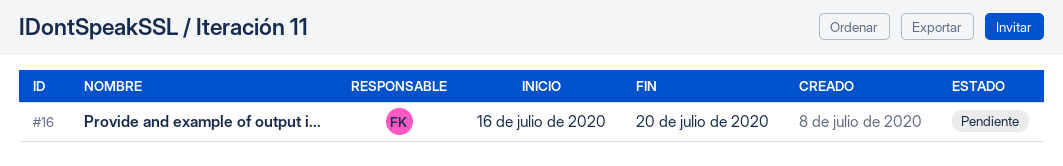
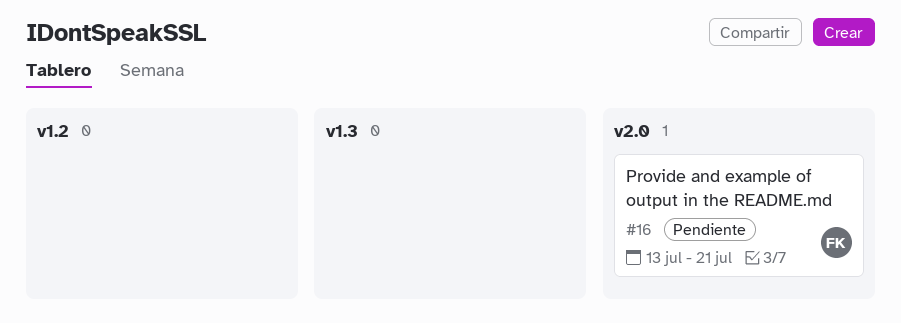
#16, start: Jul 16 -> Jul 13
#16, due: Jul 20 -> Jul 21

